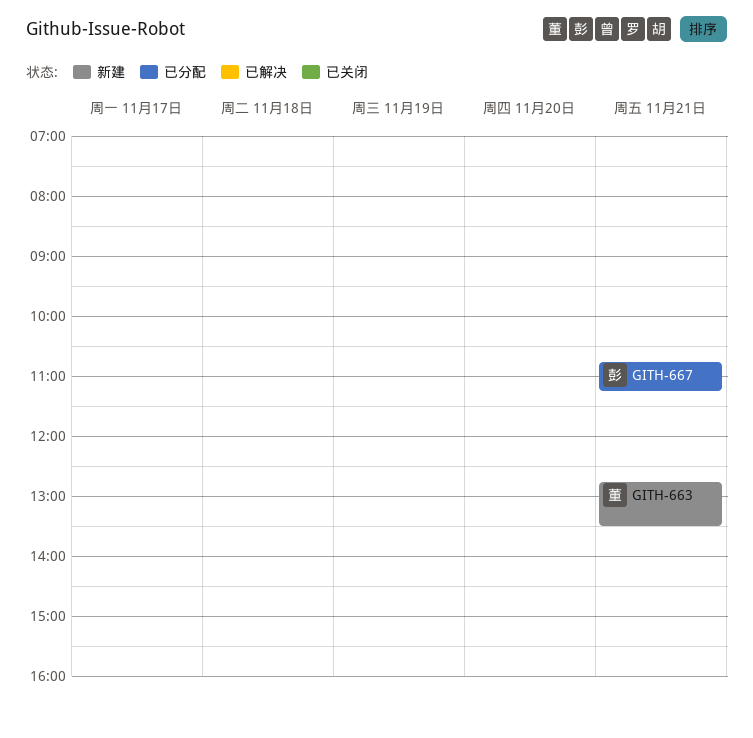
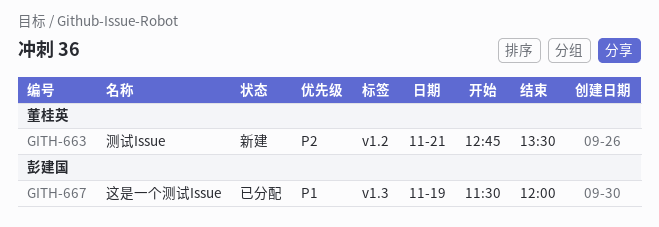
GITH-667, day: Nov 21 -> Nov 19
GITH-667, begins: 10:45 -> 11:30
GITH-667, ends: 11:15 -> 12:00

